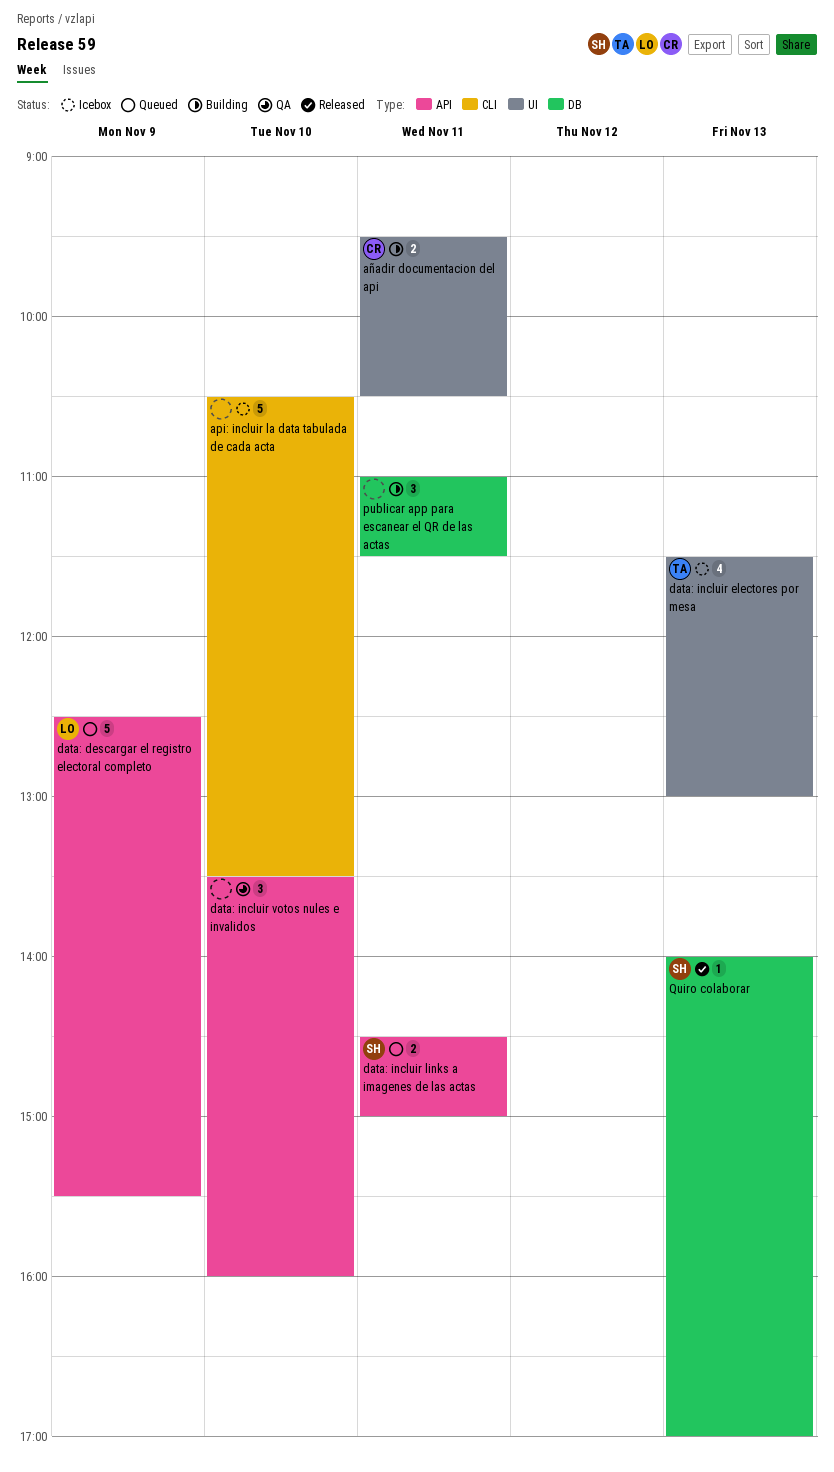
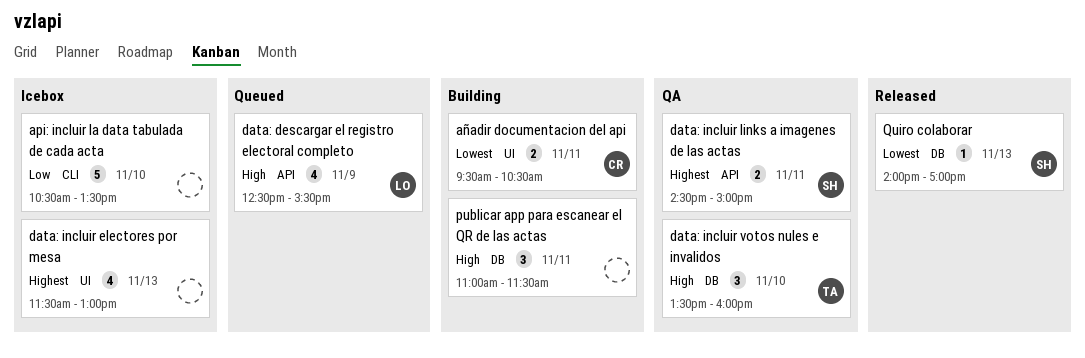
data: descargar el registro electoral completo, estimate: 5 -> 4
data: incluir electores por mesa, owner: TA -> none
data: incluir links a imagenes de las actas, status: Queued -> QA
data: incluir votos nules e invalidos, owner: none -> TA
data: incluir votos nules e invalidos, label: API -> DB

